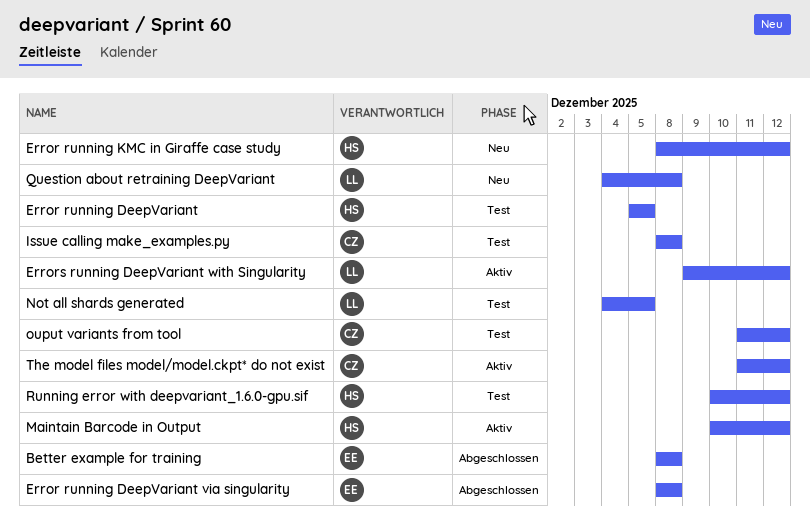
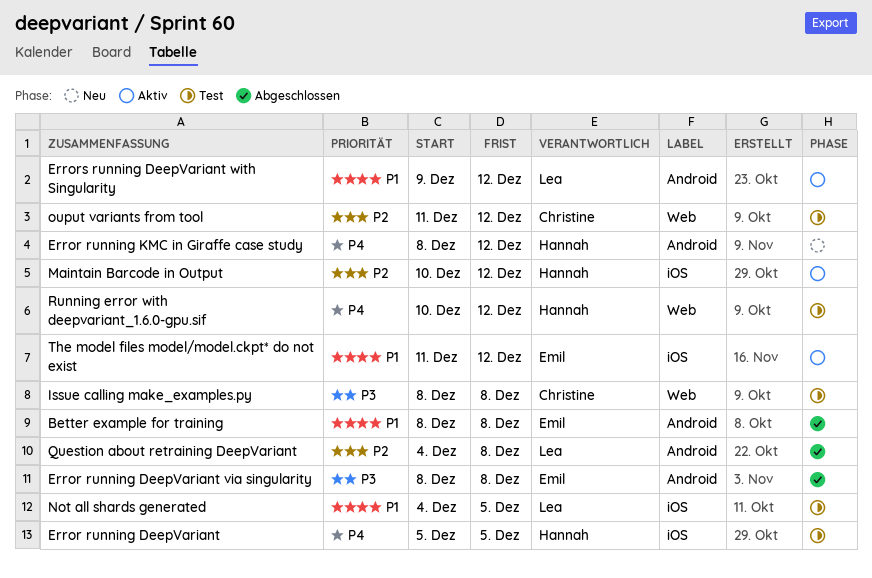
Question about retraining DeepVariant, status: Neu -> Abgeschlossen
The model files model/model.ckpt* do not exist, owner: Christine -> Emil

